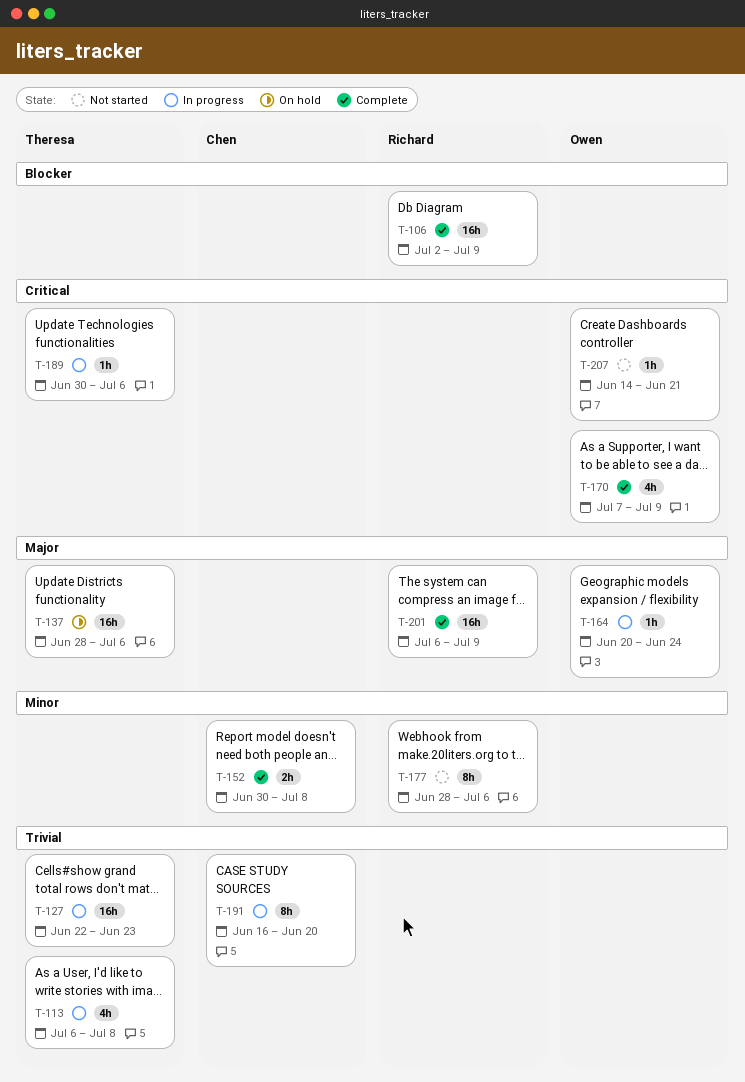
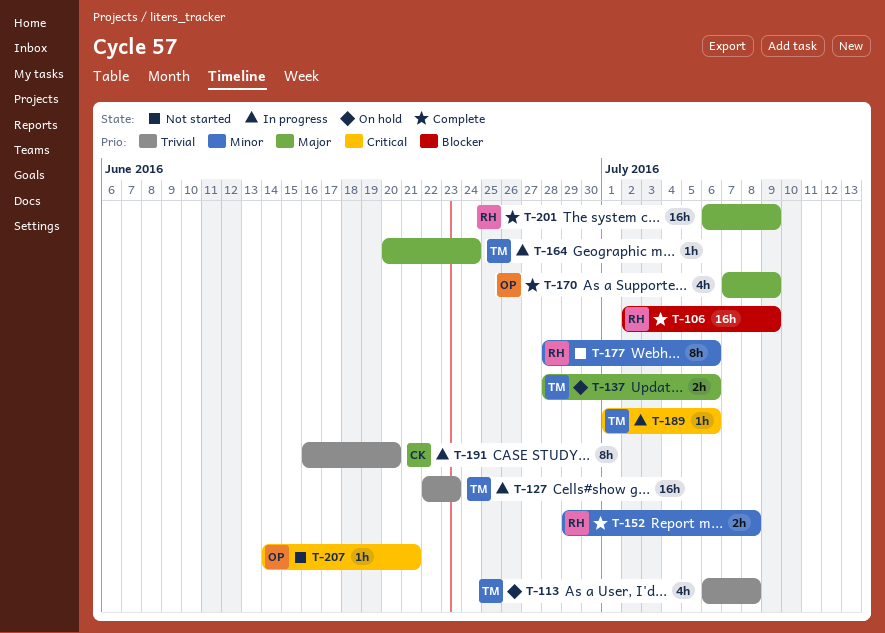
T-113, status: In progress -> On hold
T-137, estimate: 16h -> 2h
T-152, owner: Chen -> Richard
T-152, start: Jun 30 -> Jun 29
T-164, owner: Owen -> Theresa
T-170, priority: Critical -> Major
T-189, start: Jun 30 -> Jul 1

